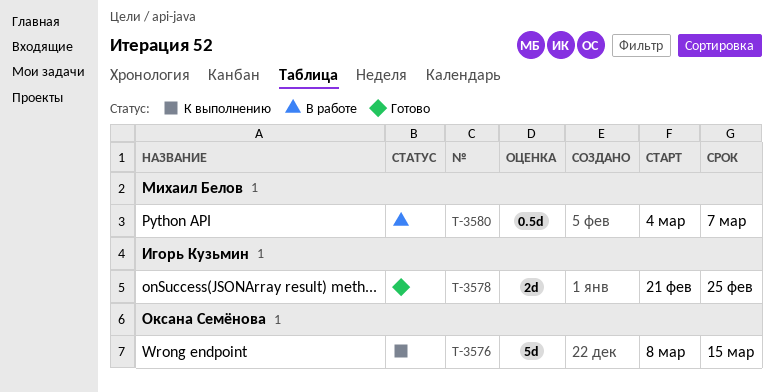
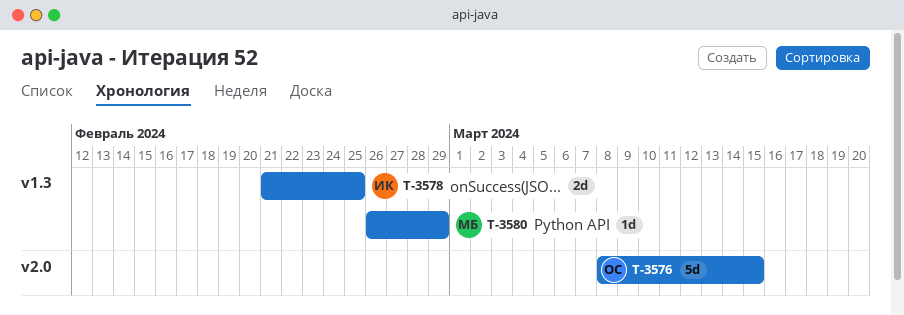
T-3580, estimate: 0.5d -> 1d
T-3580, start: Mar 4 -> Feb 26
T-3580, due: Mar 7 -> Feb 29

